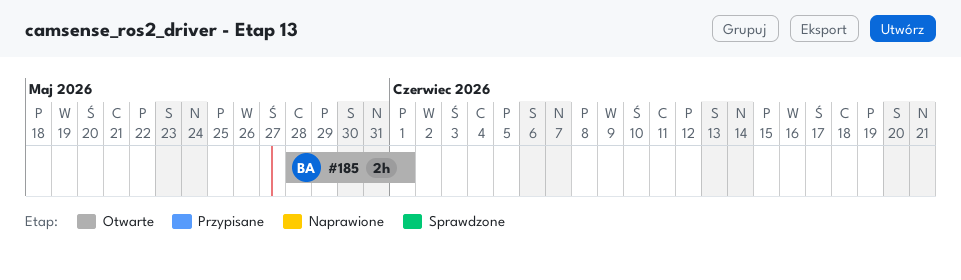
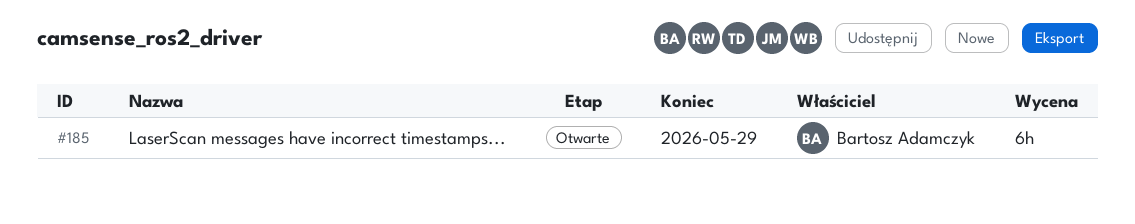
#185, estimate: 2h -> 6h
#185, due: Jun 1 -> May 29

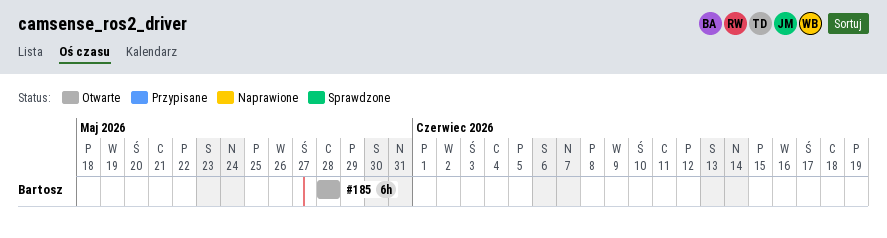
#185, due: May 29 -> May 28

